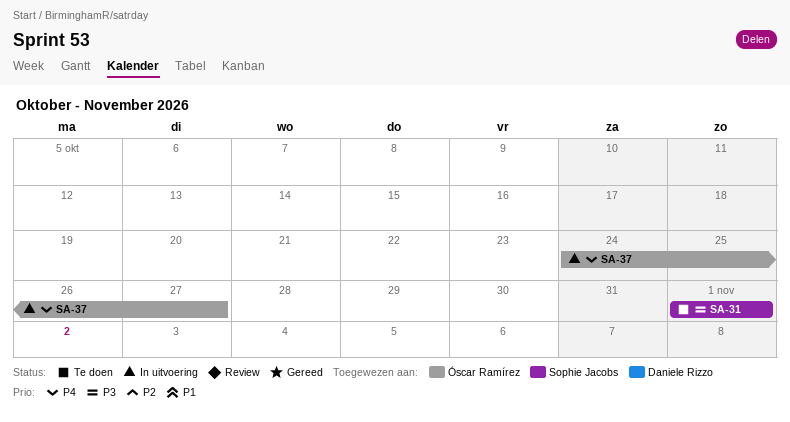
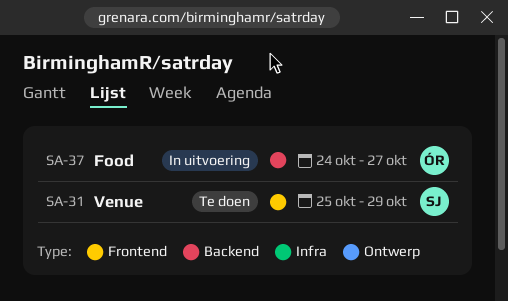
SA-31, start: Nov 1 -> Oct 25
SA-31, due: Nov 1 -> Oct 29

